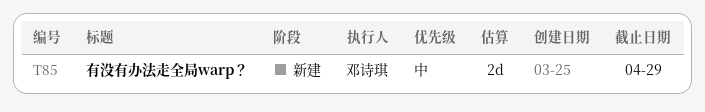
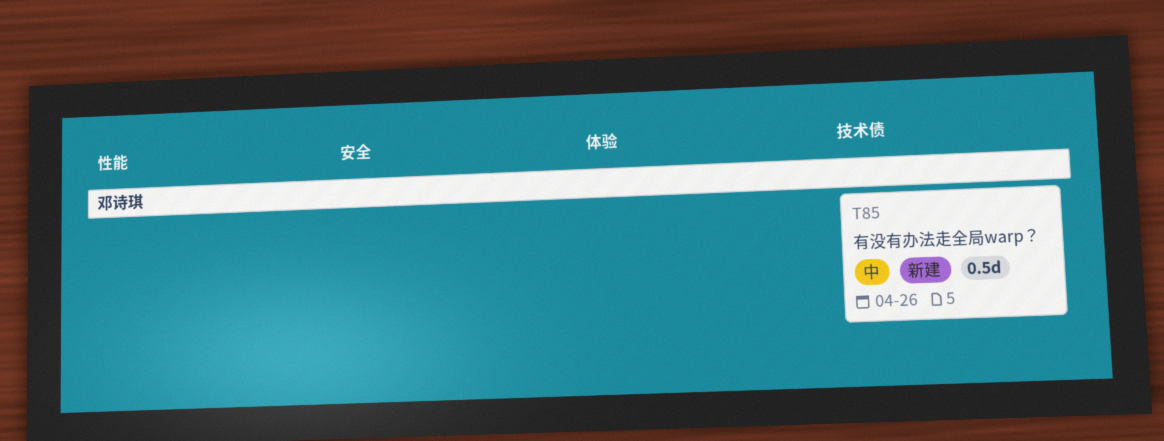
T85, estimate: 2d -> 0.5d
T85, due: Apr 29 -> Apr 26

